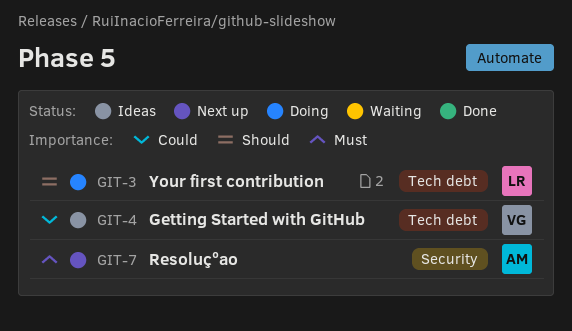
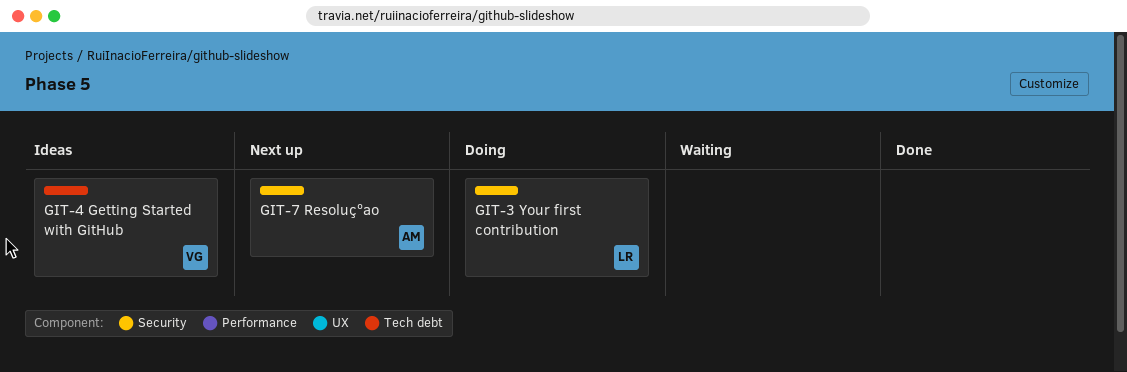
GIT-3, label: Tech debt -> Security

